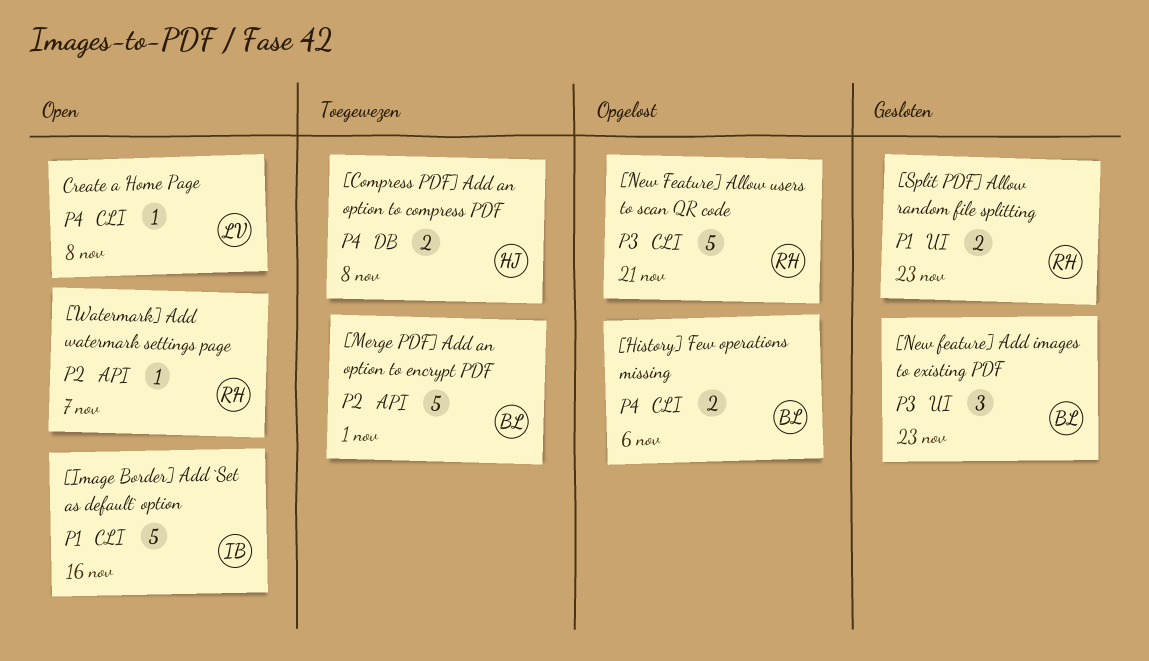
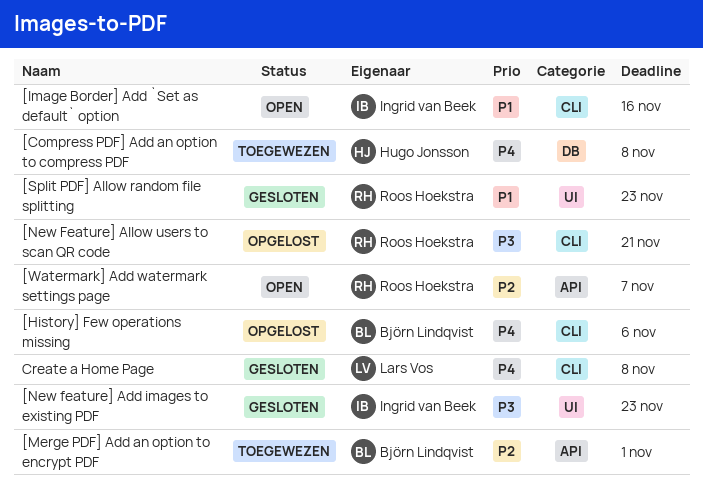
[New feature] Add images to existing PDF, owner: Björn Lindqvist -> Ingrid van Beek
Create a Home Page, status: Open -> Gesloten

